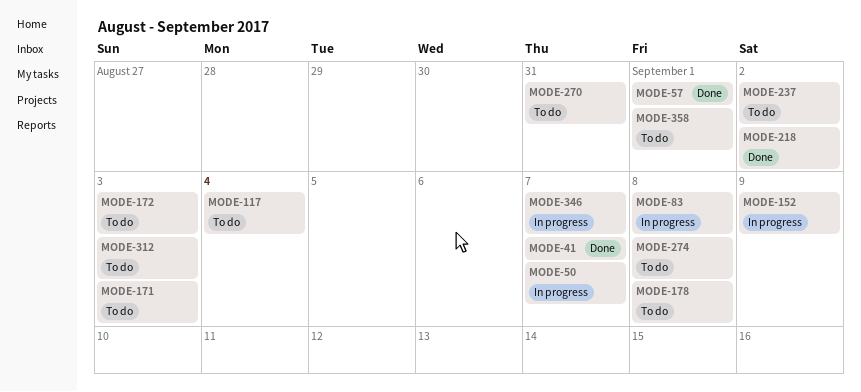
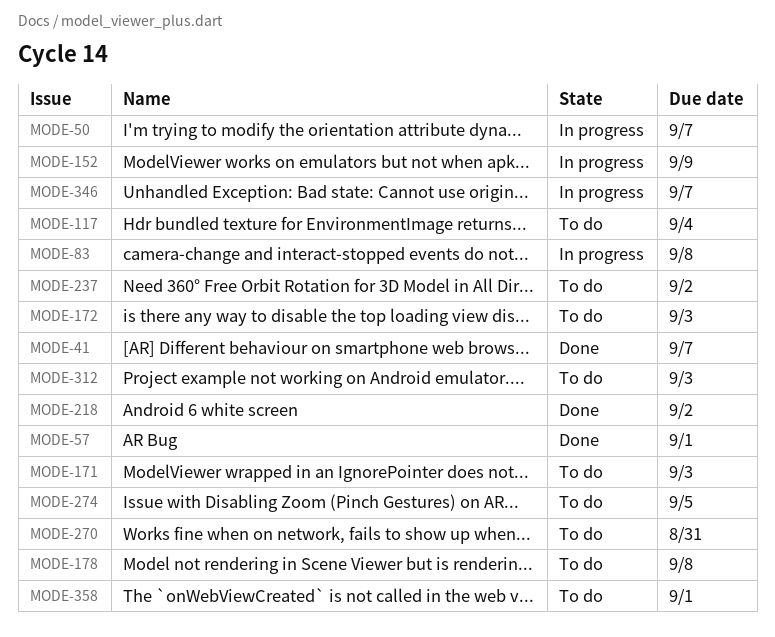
MODE-274, due: Sep 8 -> Sep 5

